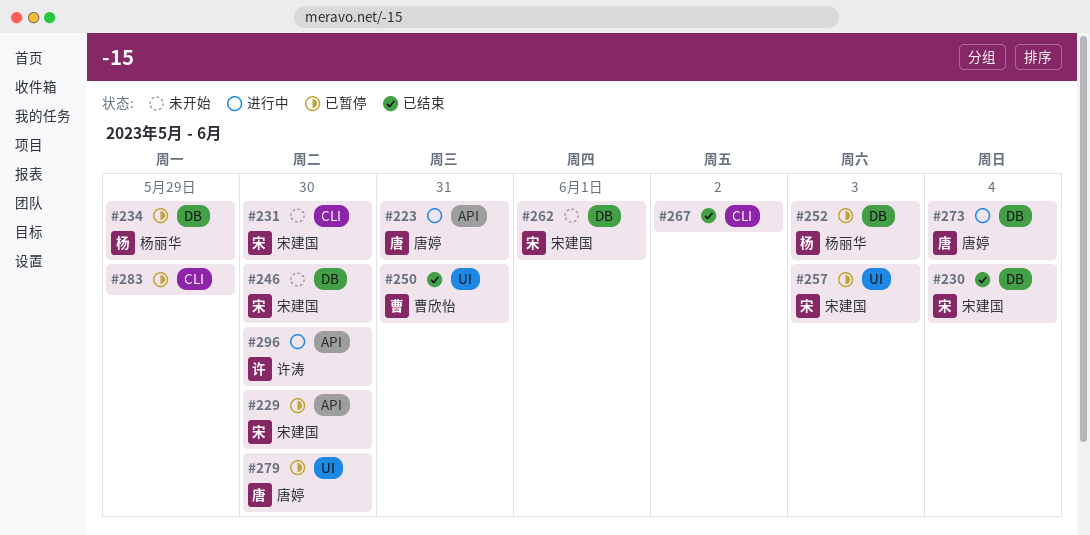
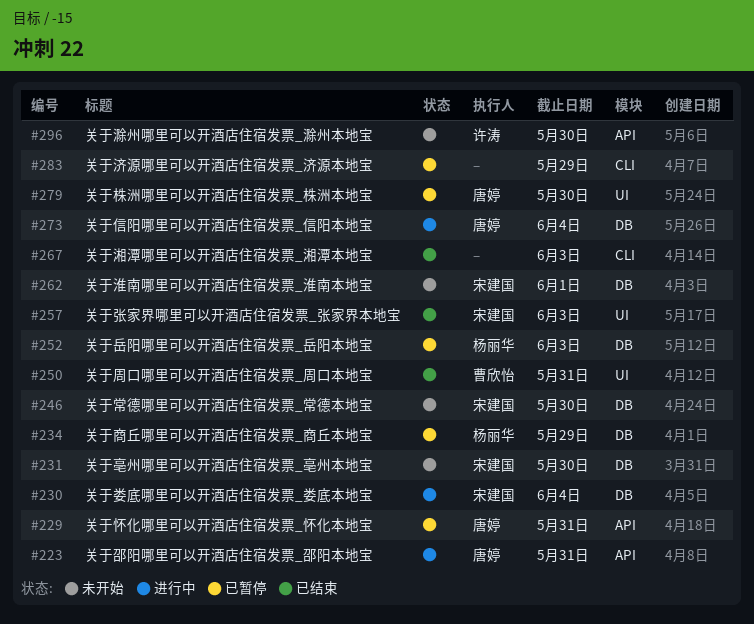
#229, owner: 宋建国 -> 唐婷
#229, due: May 30 -> May 31
#230, status: 已结束 -> 进行中
#231, label: CLI -> DB
#257, status: 已暂停 -> 已结束
#267, due: Jun 2 -> Jun 3
#296, status: 进行中 -> 未开始

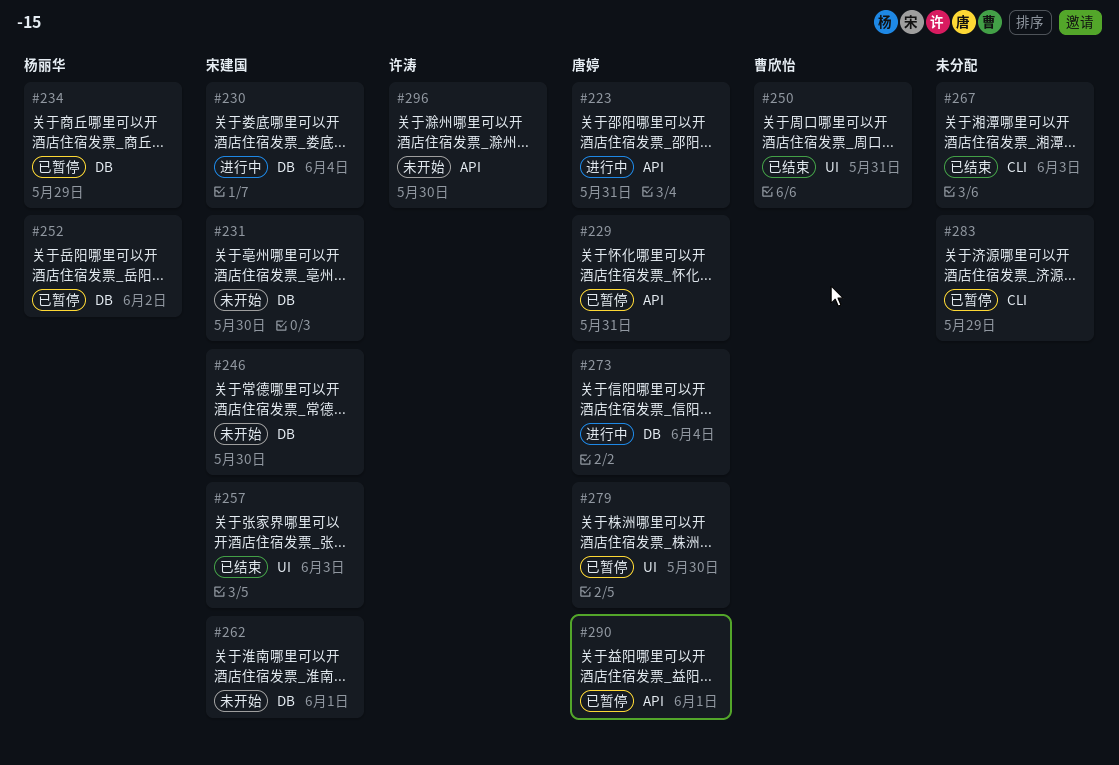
#252, due: Jun 3 -> Jun 2
#290: none -> present

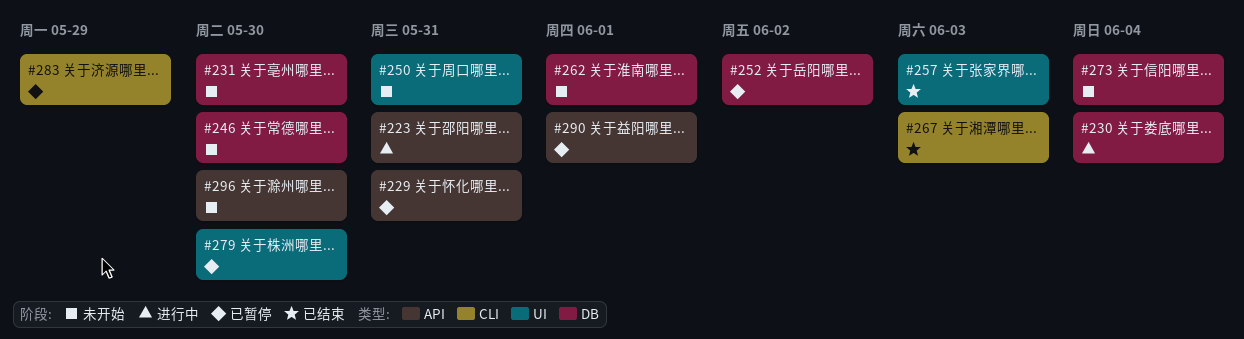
#234: present -> none
#250, status: 已结束 -> 未开始
#273, status: 进行中 -> 未开始

